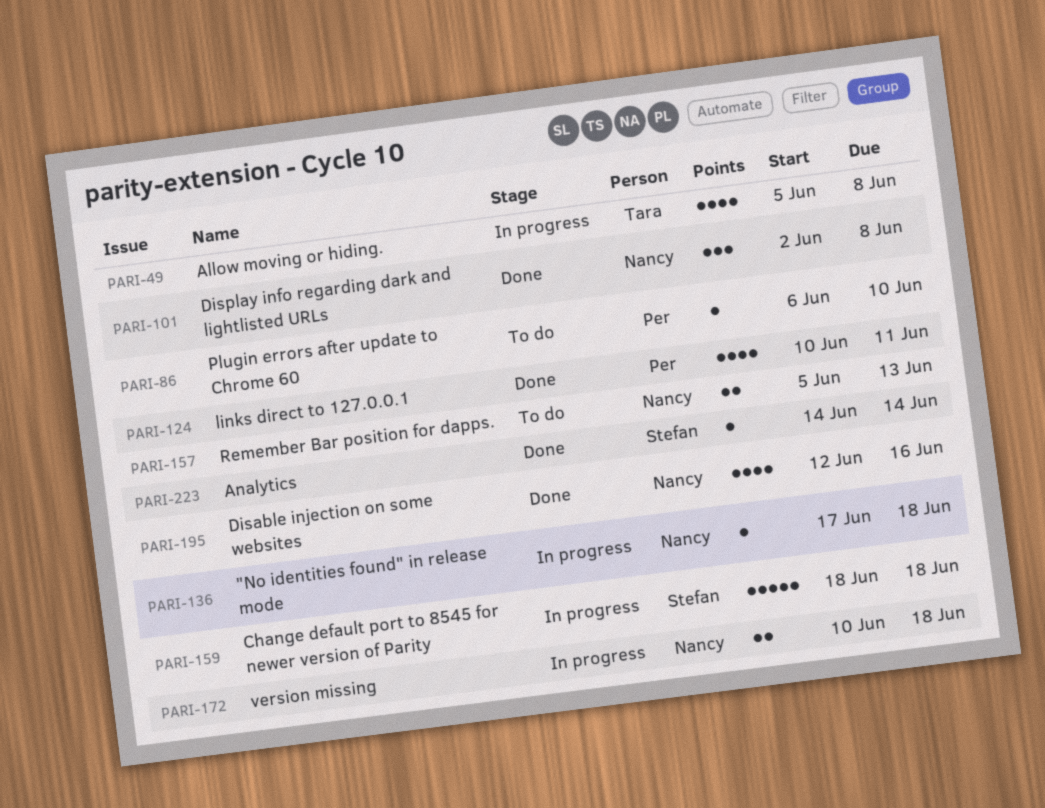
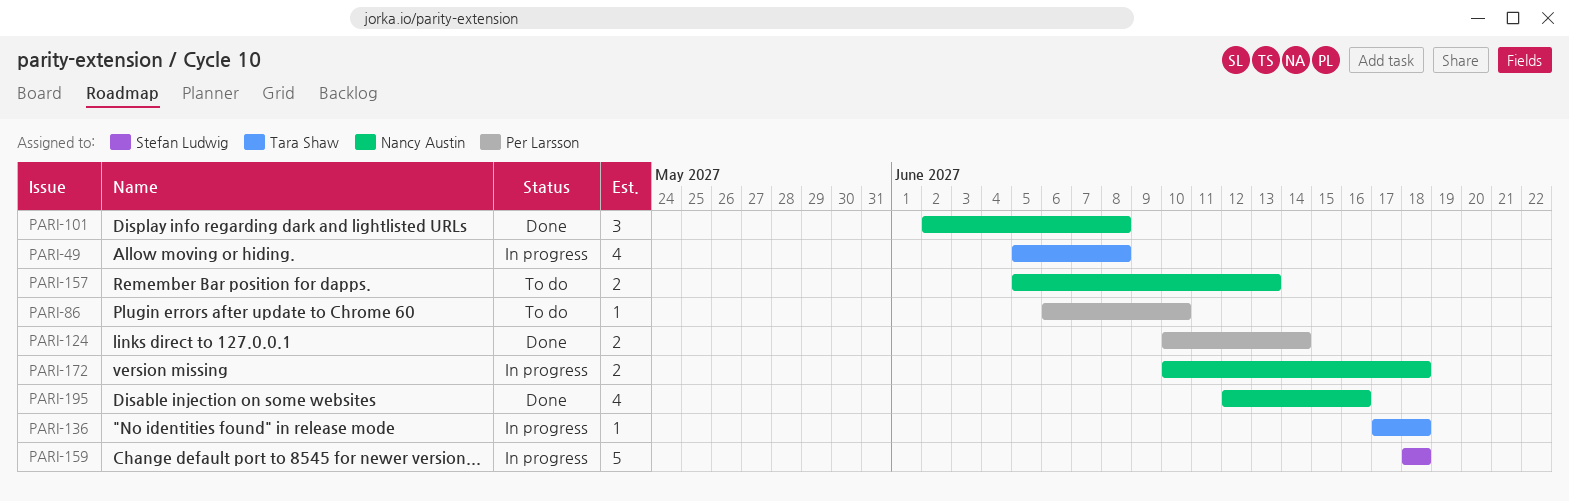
PARI-124, estimate: 4 -> 2
PARI-124, due: Jun 11 -> Jun 14
PARI-136, owner: Nancy Austin -> Tara Shaw
PARI-223: present -> none

